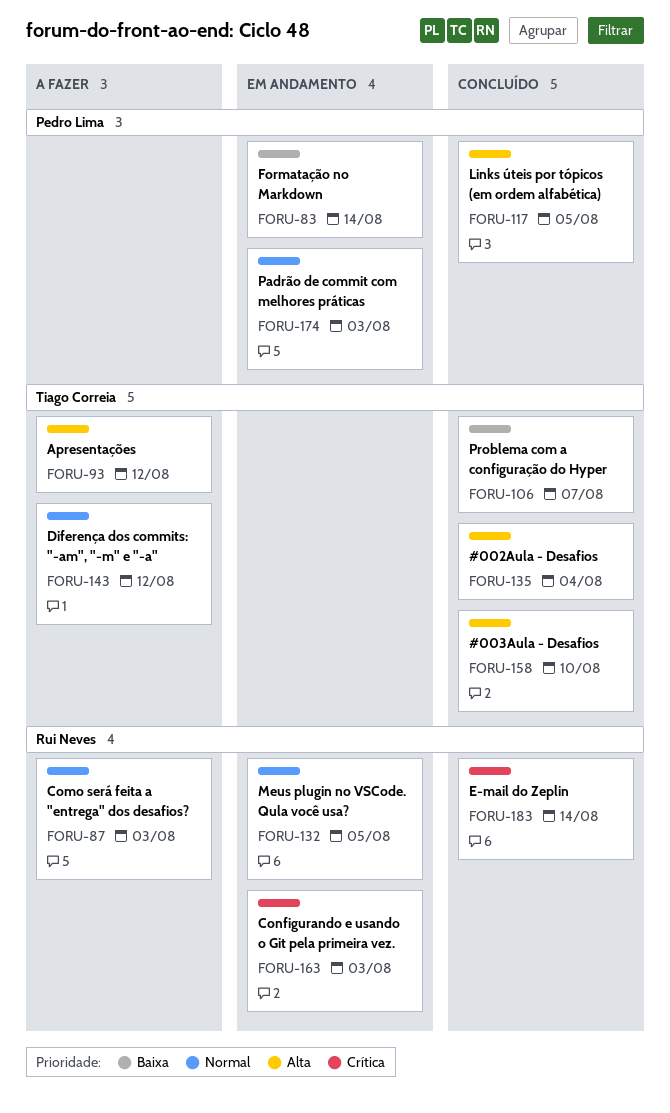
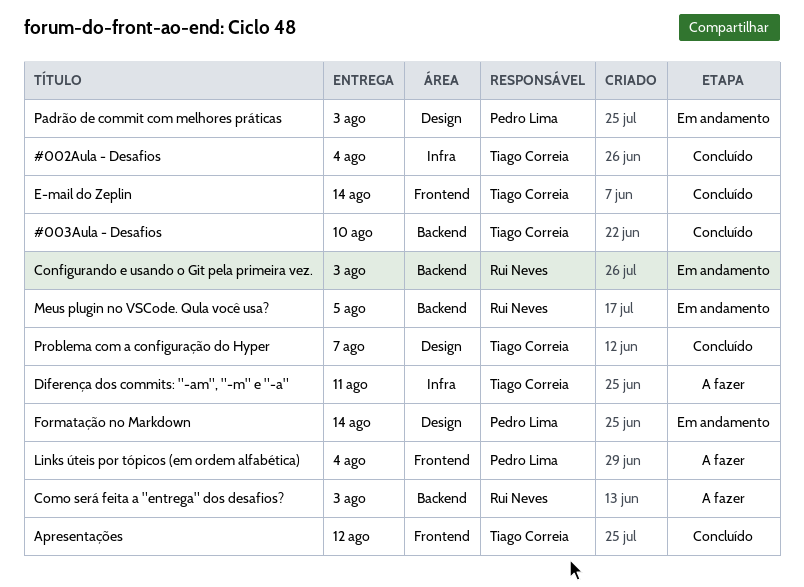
Apresentações, status: A fazer -> Concluído
Diferença dos commits: "-am", "-m" e "-a", due: Aug 12 -> Aug 11
E-mail do Zeplin, owner: Rui Neves -> Tiago Correia
Links úteis por tópicos (em ordem alfabética), status: Concluído -> A fazer
Links úteis por tópicos (em ordem alfabética), due: Aug 5 -> Aug 4

